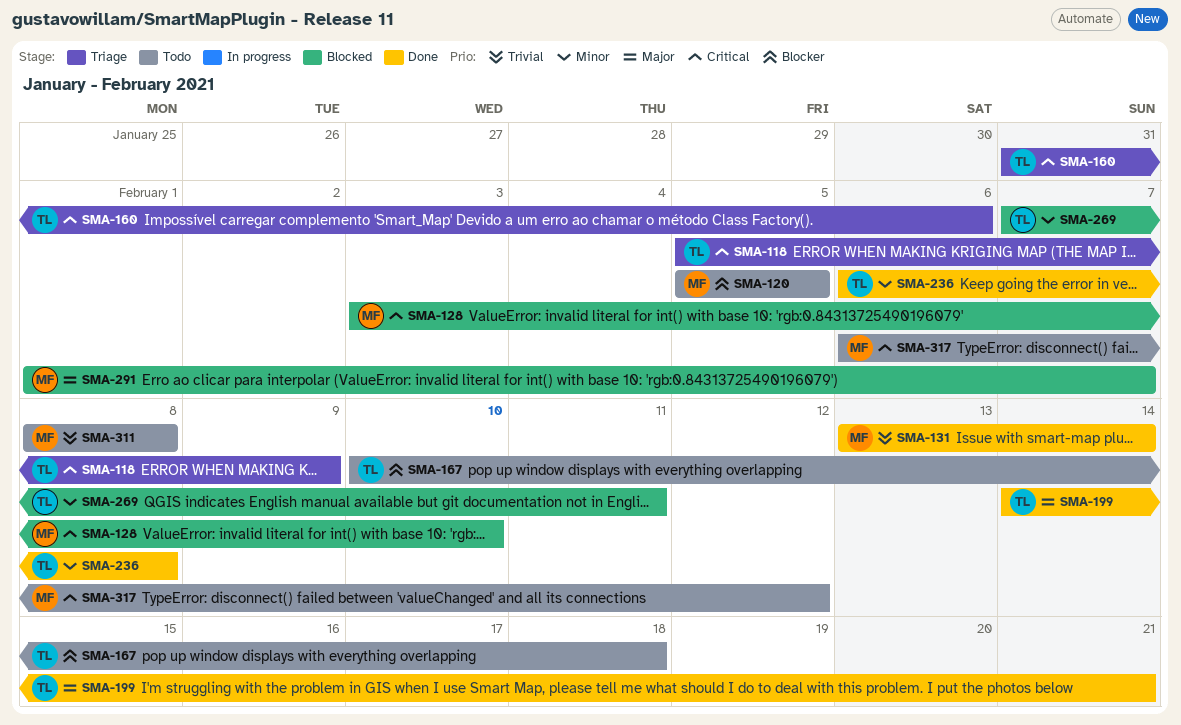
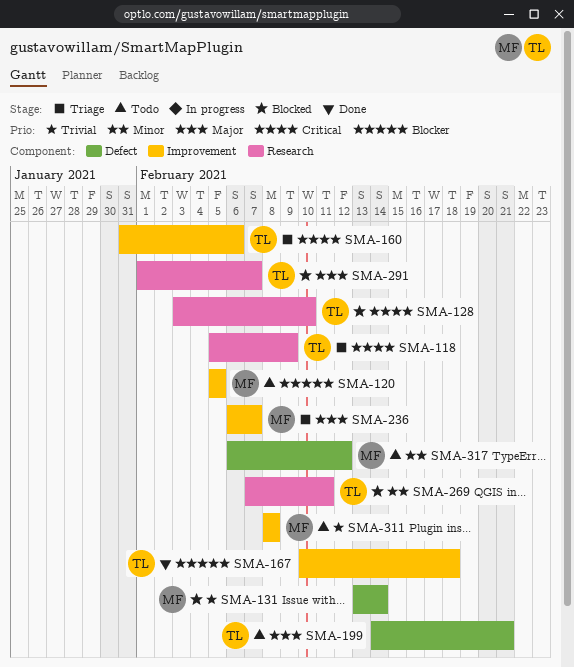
SMA-128, owner: MF -> TL
SMA-131, status: Done -> Blocked
SMA-167, status: Todo -> Done
SMA-199, status: Done -> Todo
SMA-236, status: Done -> Triage
SMA-236, owner: TL -> MF
SMA-236, priority: Minor -> Major
SMA-236, due: Feb 8 -> Feb 7
SMA-291, owner: MF -> TL
SMA-317, priority: Critical -> Minor

